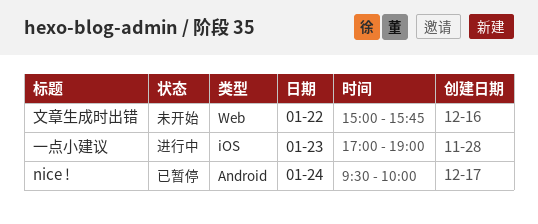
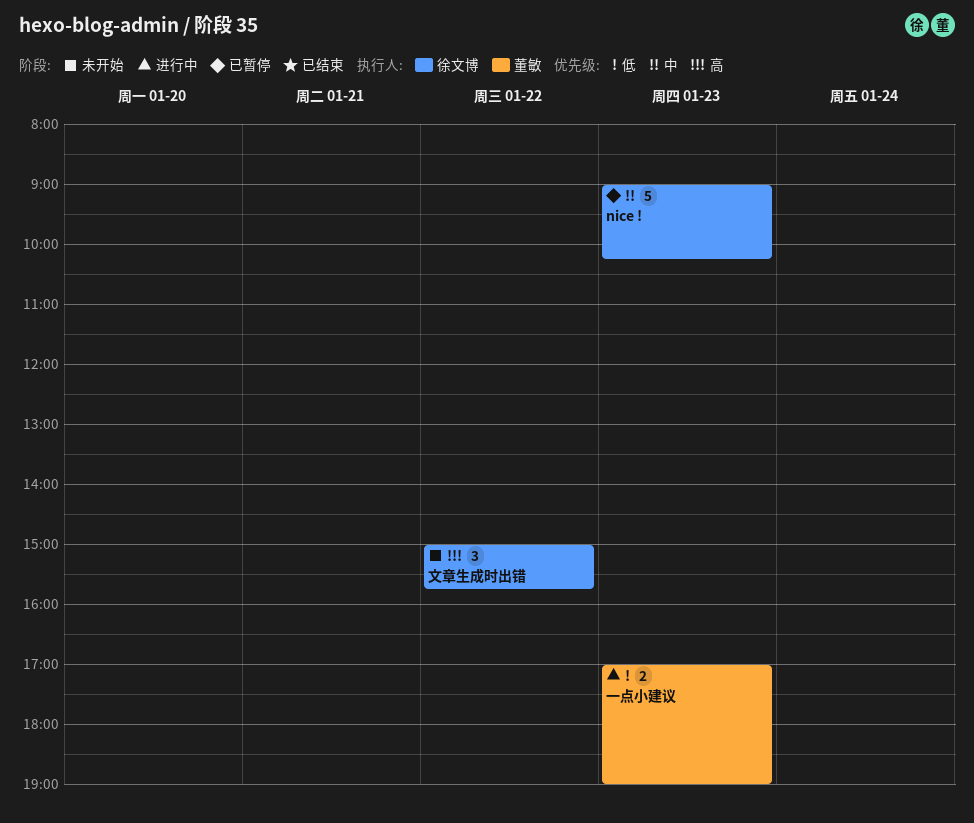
nice !, day: Jan 24 -> Jan 23
nice !, begins: 09:30 -> 09:00
nice !, ends: 10:00 -> 10:15

